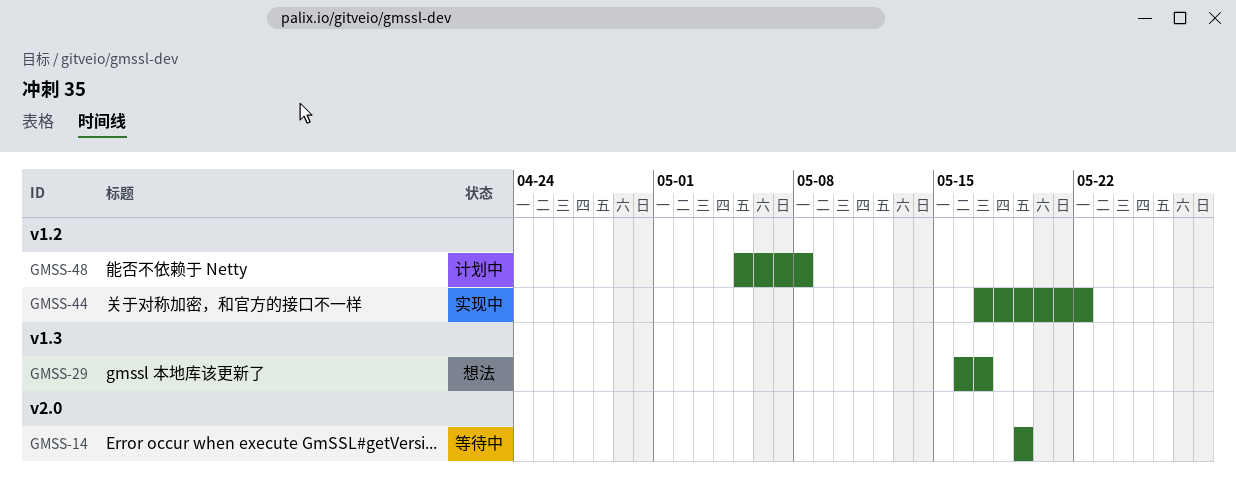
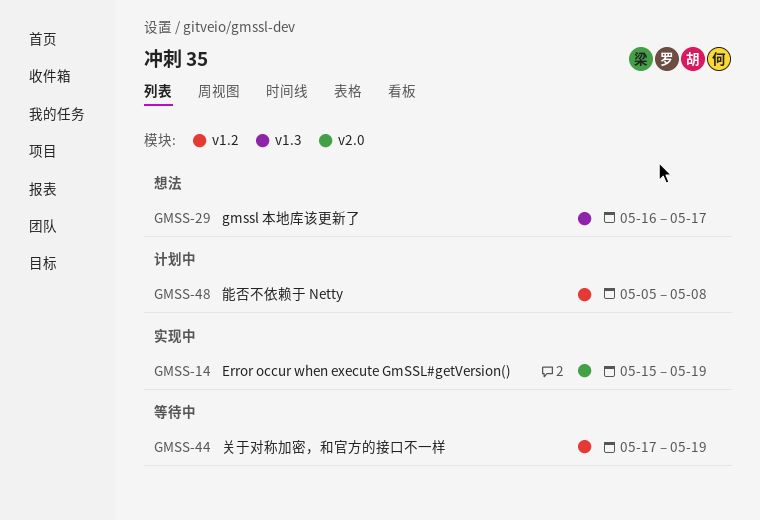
GMSS-14, status: 等待中 -> 实现中
GMSS-14, start: May 19 -> May 15
GMSS-44, status: 实现中 -> 等待中
GMSS-44, due: May 22 -> May 19

